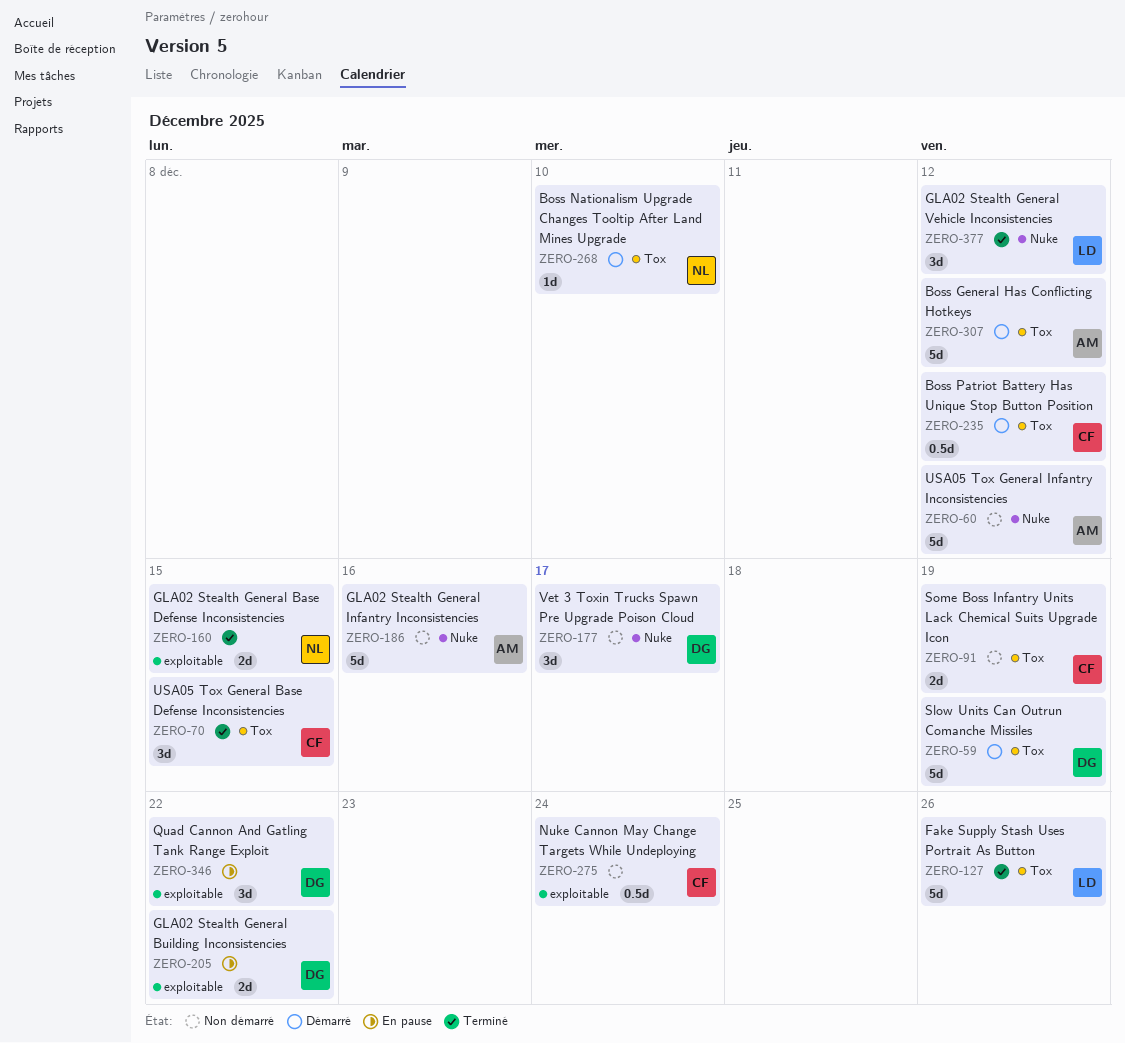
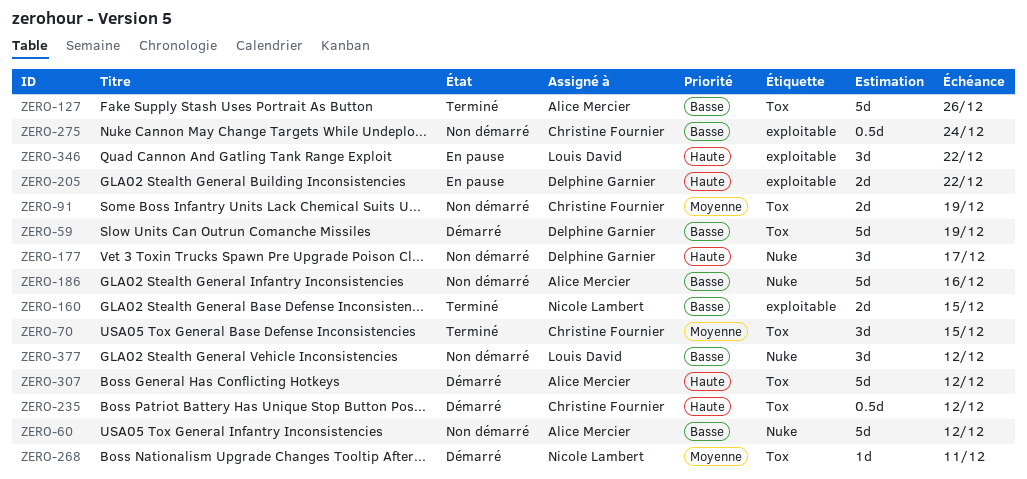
ZERO-127, owner: Louis David -> Alice Mercier
ZERO-268, due: Dec 10 -> Dec 11
ZERO-346, owner: Delphine Garnier -> Louis David
ZERO-377, status: Terminé -> Non démarré

